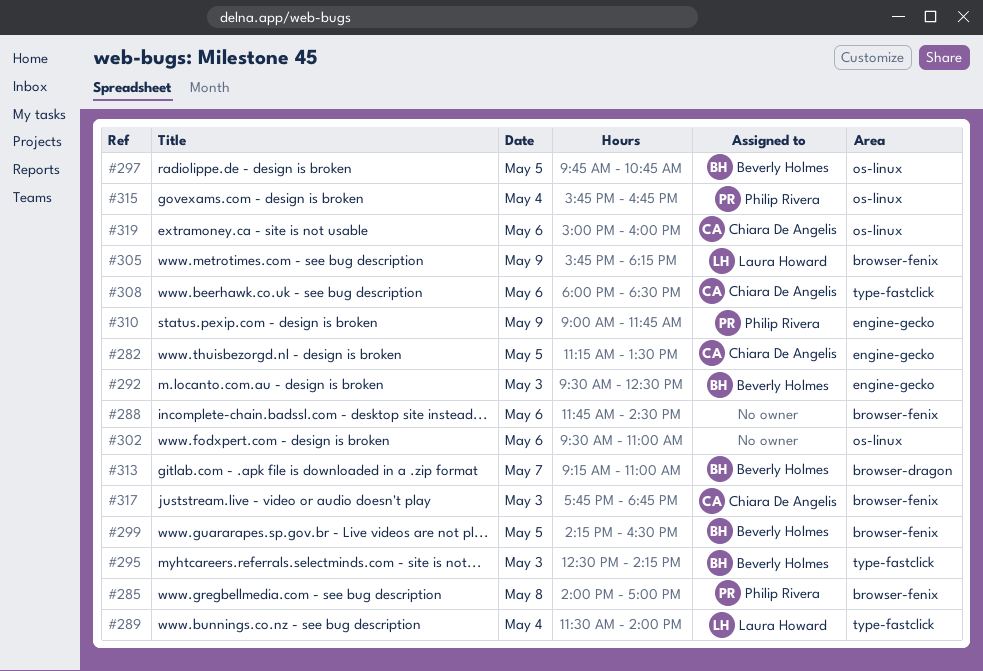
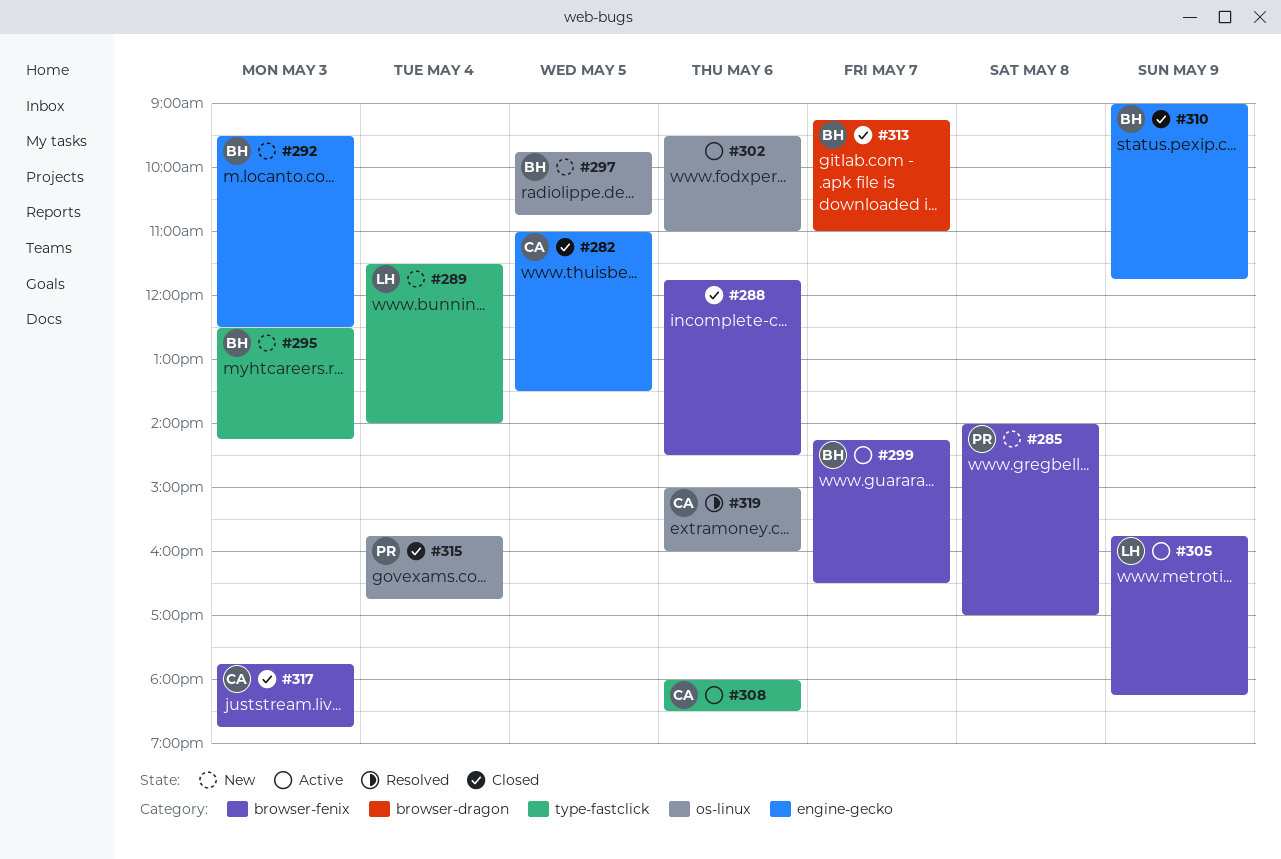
#282, begins: 11:15 -> 11:00
#299, day: May 5 -> May 7
#310, owner: Philip Rivera -> Beverly Holmes

